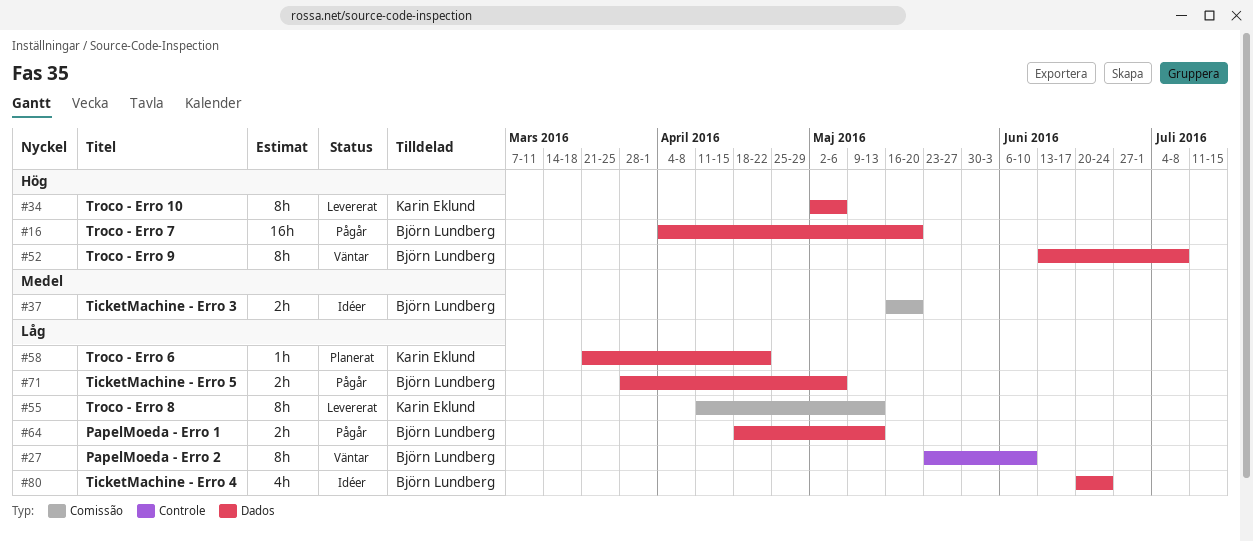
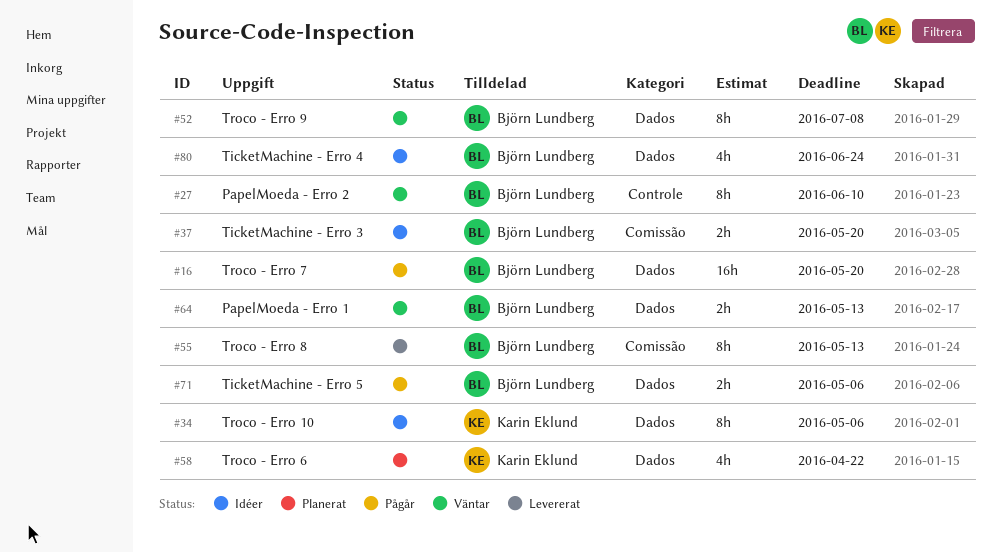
#34, status: Levererat -> Idéer
#55, owner: Karin Eklund -> Björn Lundberg
#58, estimate: 1h -> 4h
#64, status: Pågår -> Väntar

